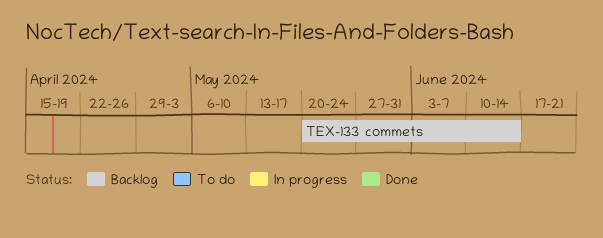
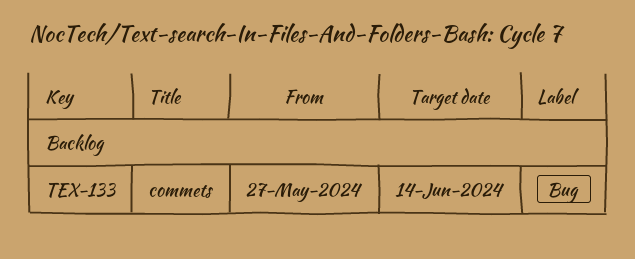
TEX-133, start: May 20 -> May 27

